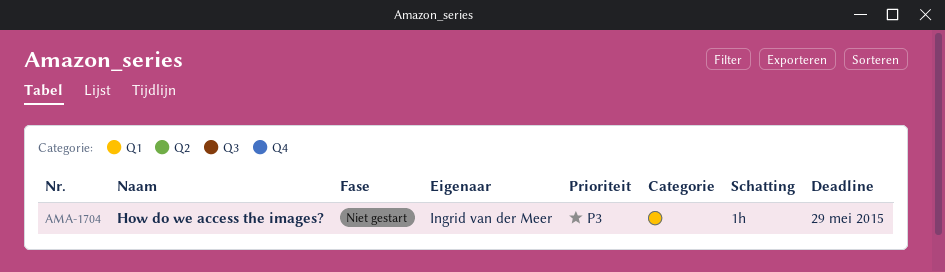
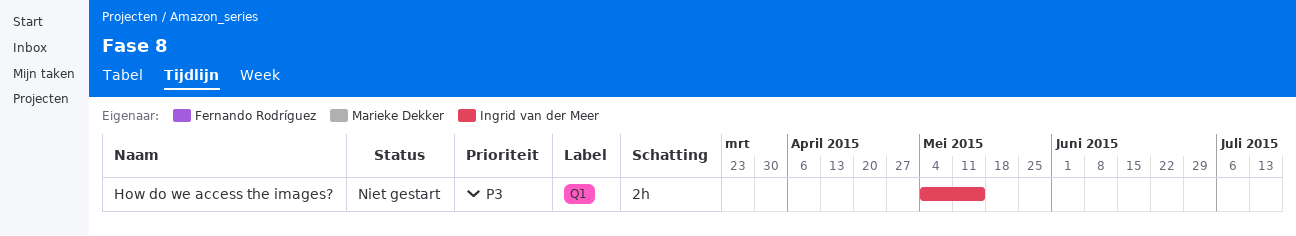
How do we access the images?, estimate: 1h -> 2h
How do we access the images?, due: May 29 -> May 15

